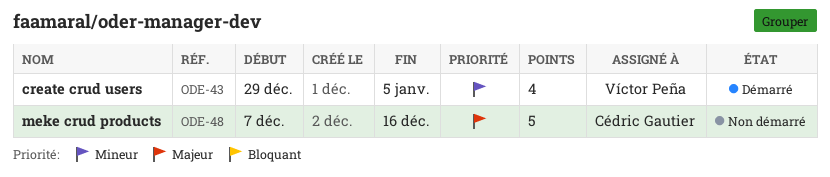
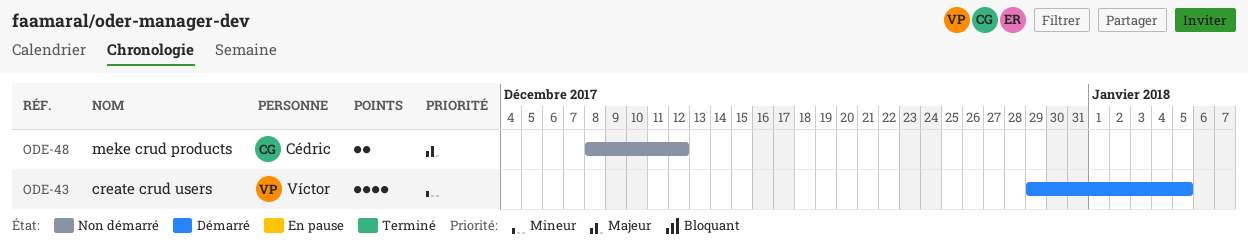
ODE-48, estimate: 5 -> 2
ODE-48, start: Dec 7 -> Dec 8
ODE-48, due: Dec 16 -> Dec 12

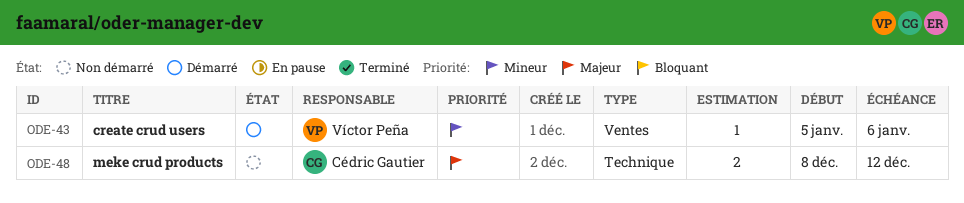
ODE-43, estimate: 4 -> 1
ODE-43, start: Dec 29 -> Jan 5
ODE-43, due: Jan 5 -> Jan 6

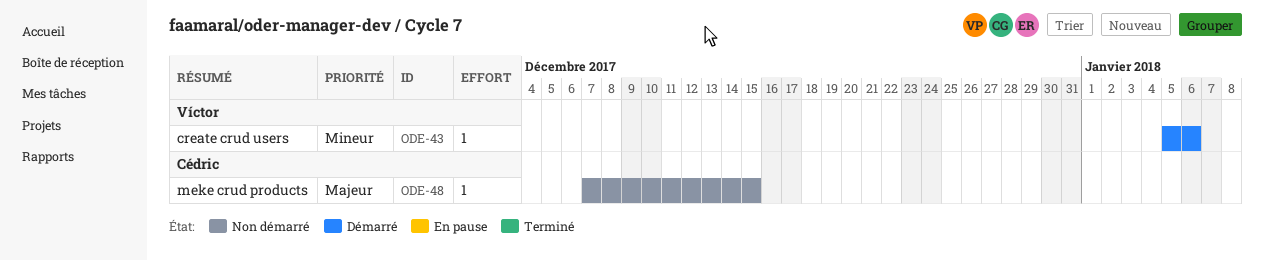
ODE-48, estimate: 2 -> 1
ODE-48, start: Dec 8 -> Dec 7
ODE-48, due: Dec 12 -> Dec 15

